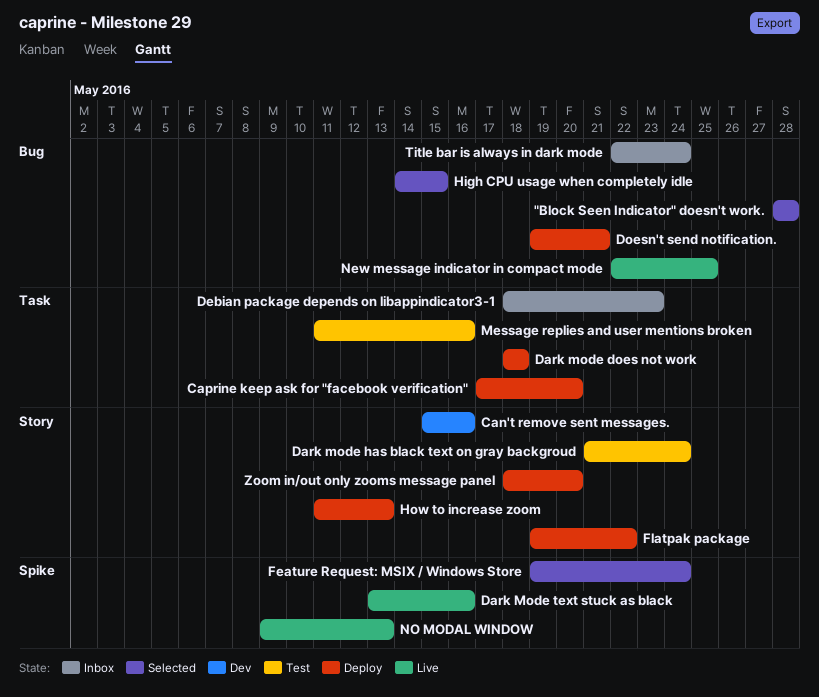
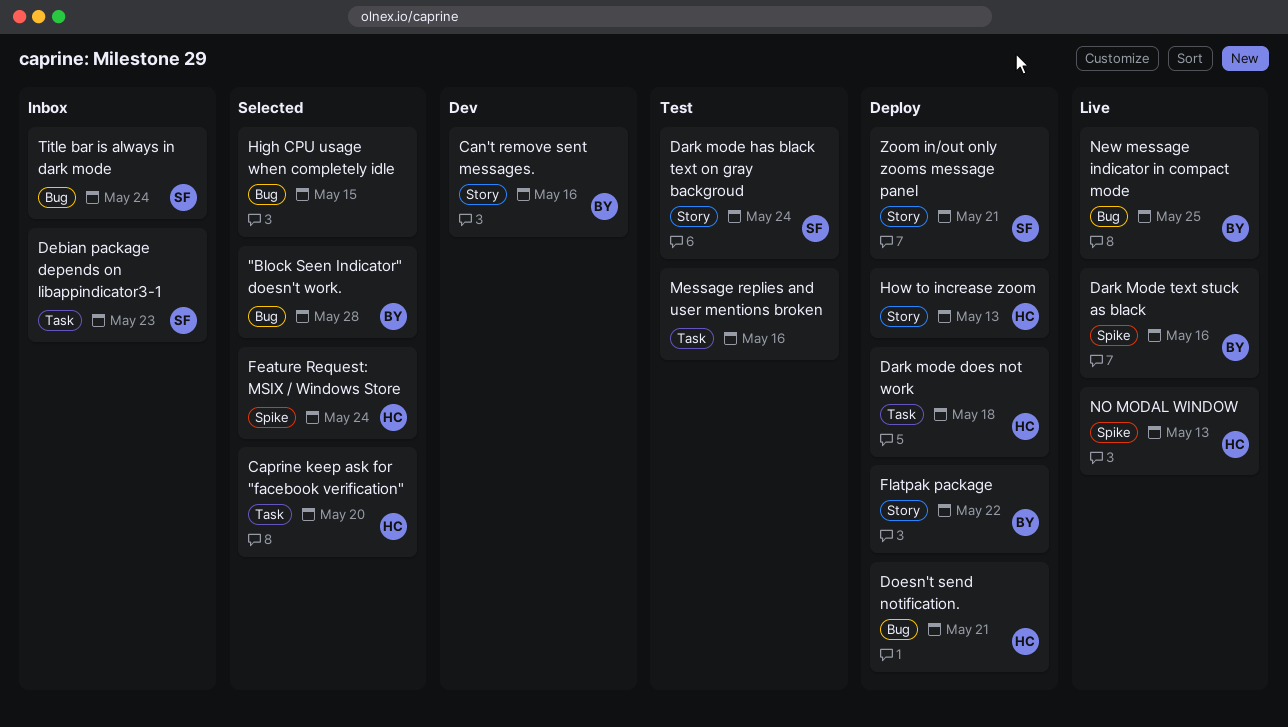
Caprine keep ask for "facebook verification", status: Deploy -> Selected
Zoom in/out only zooms message panel, due: May 20 -> May 21

